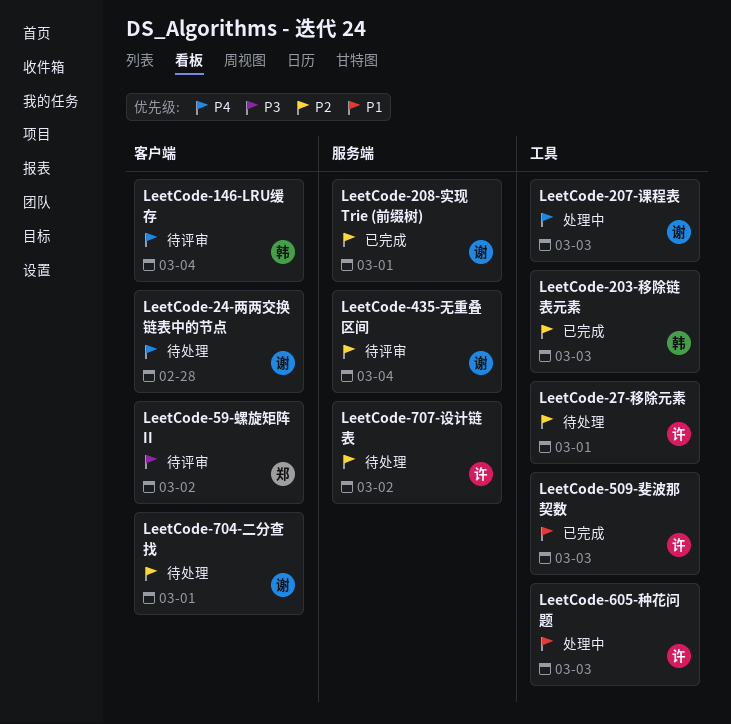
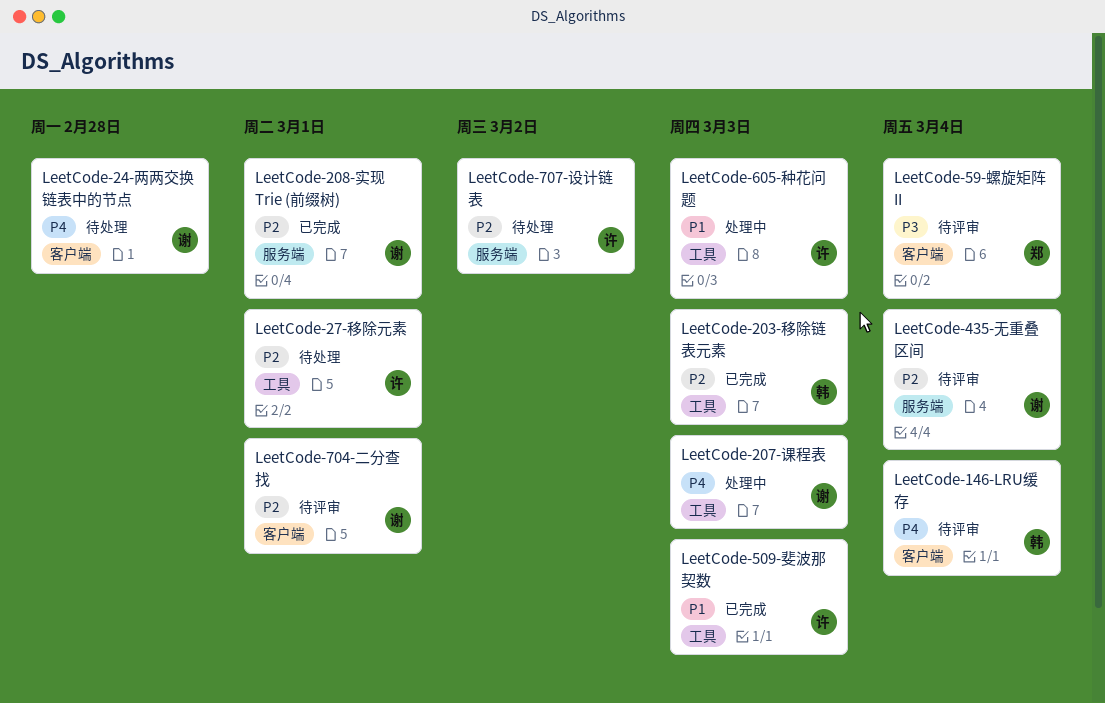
LeetCode-59-螺旋矩阵 II, due: Mar 2 -> Mar 4
LeetCode-704-二分查找, status: 待处理 -> 待评审

